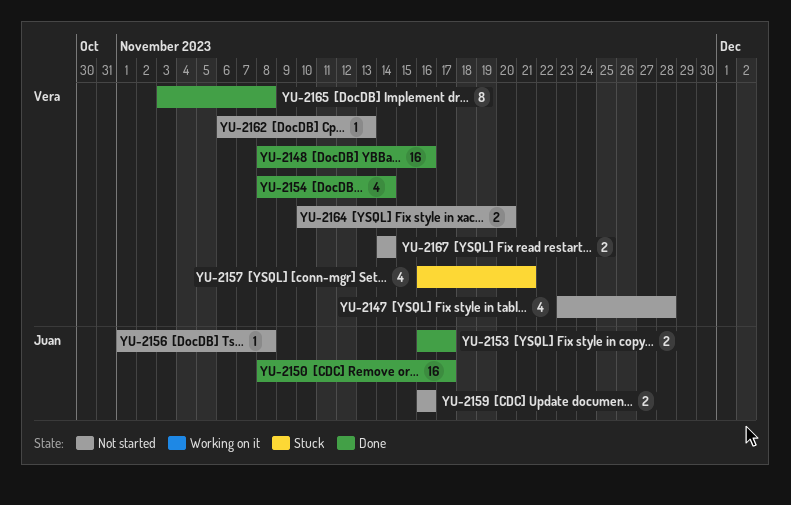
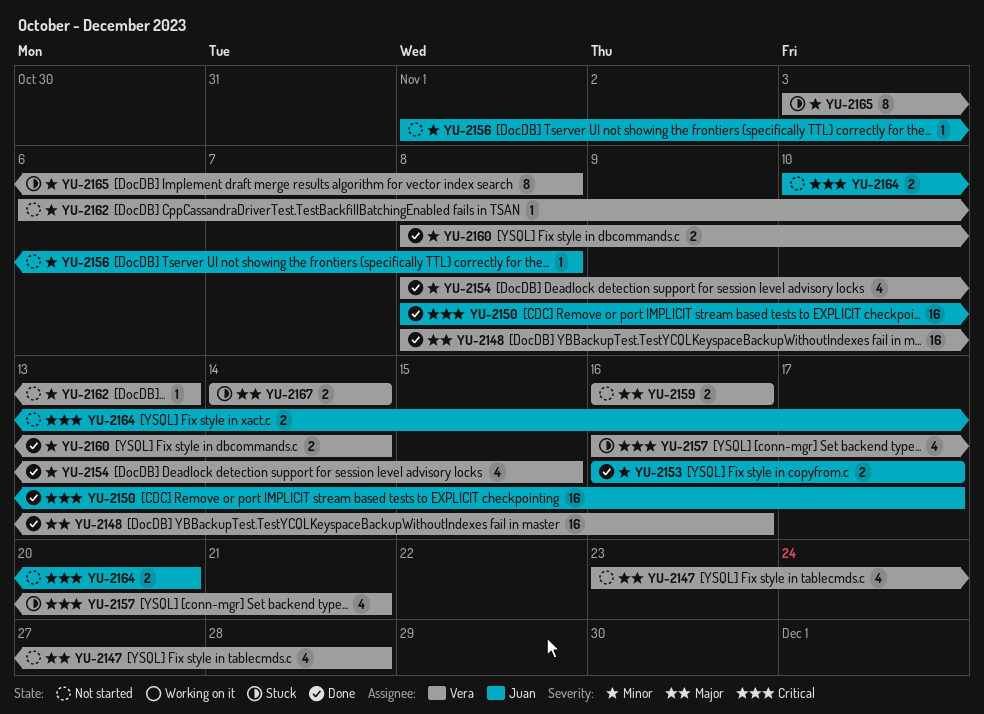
YU-2154, due: Nov 14 -> Nov 15
YU-2159, owner: Juan -> Vera
YU-2160: none -> present
YU-2164, owner: Vera -> Juan
YU-2165, status: Done -> Stuck
YU-2167, status: Not started -> Stuck

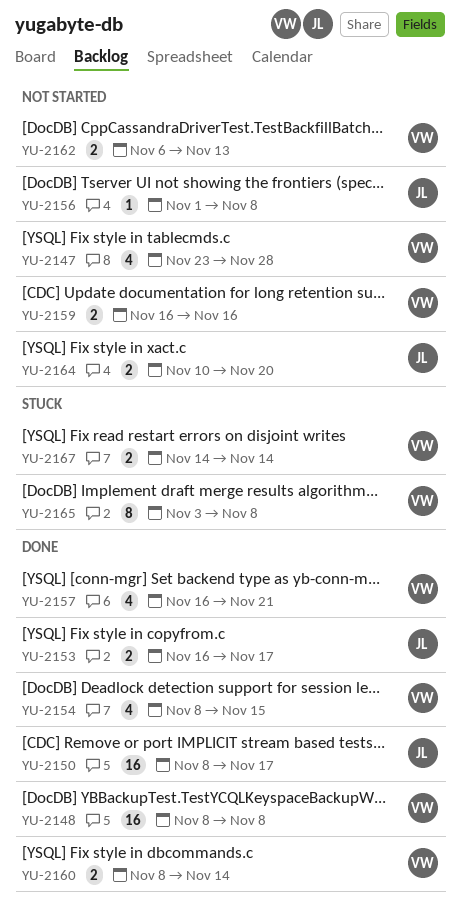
YU-2148, due: Nov 16 -> Nov 8
YU-2157, status: Stuck -> Done
YU-2162, estimate: 1 -> 2

